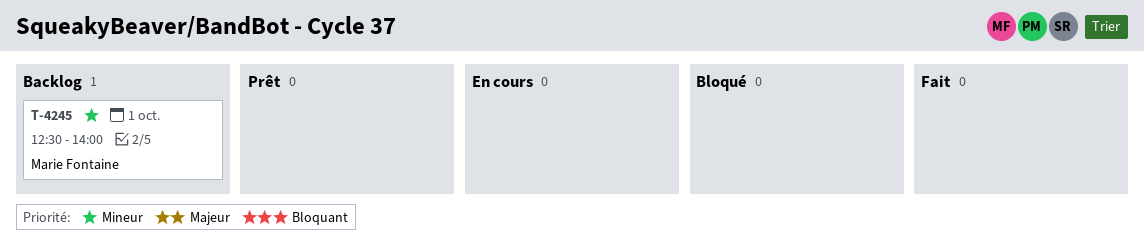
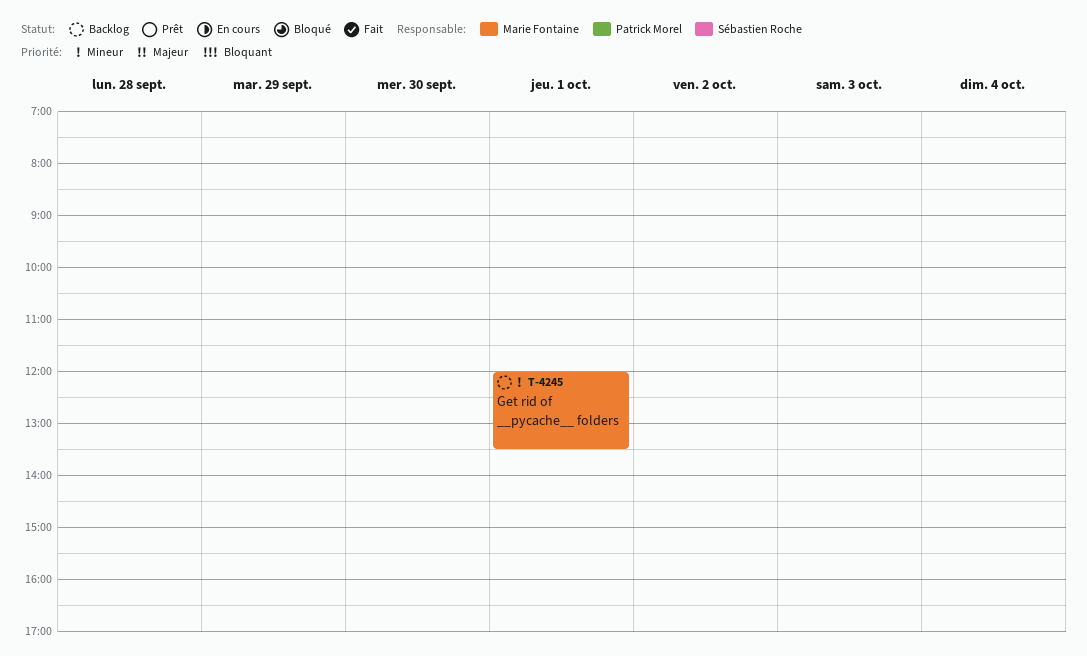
T-4245, begins: 12:30 -> 12:00
T-4245, ends: 14:00 -> 13:30

